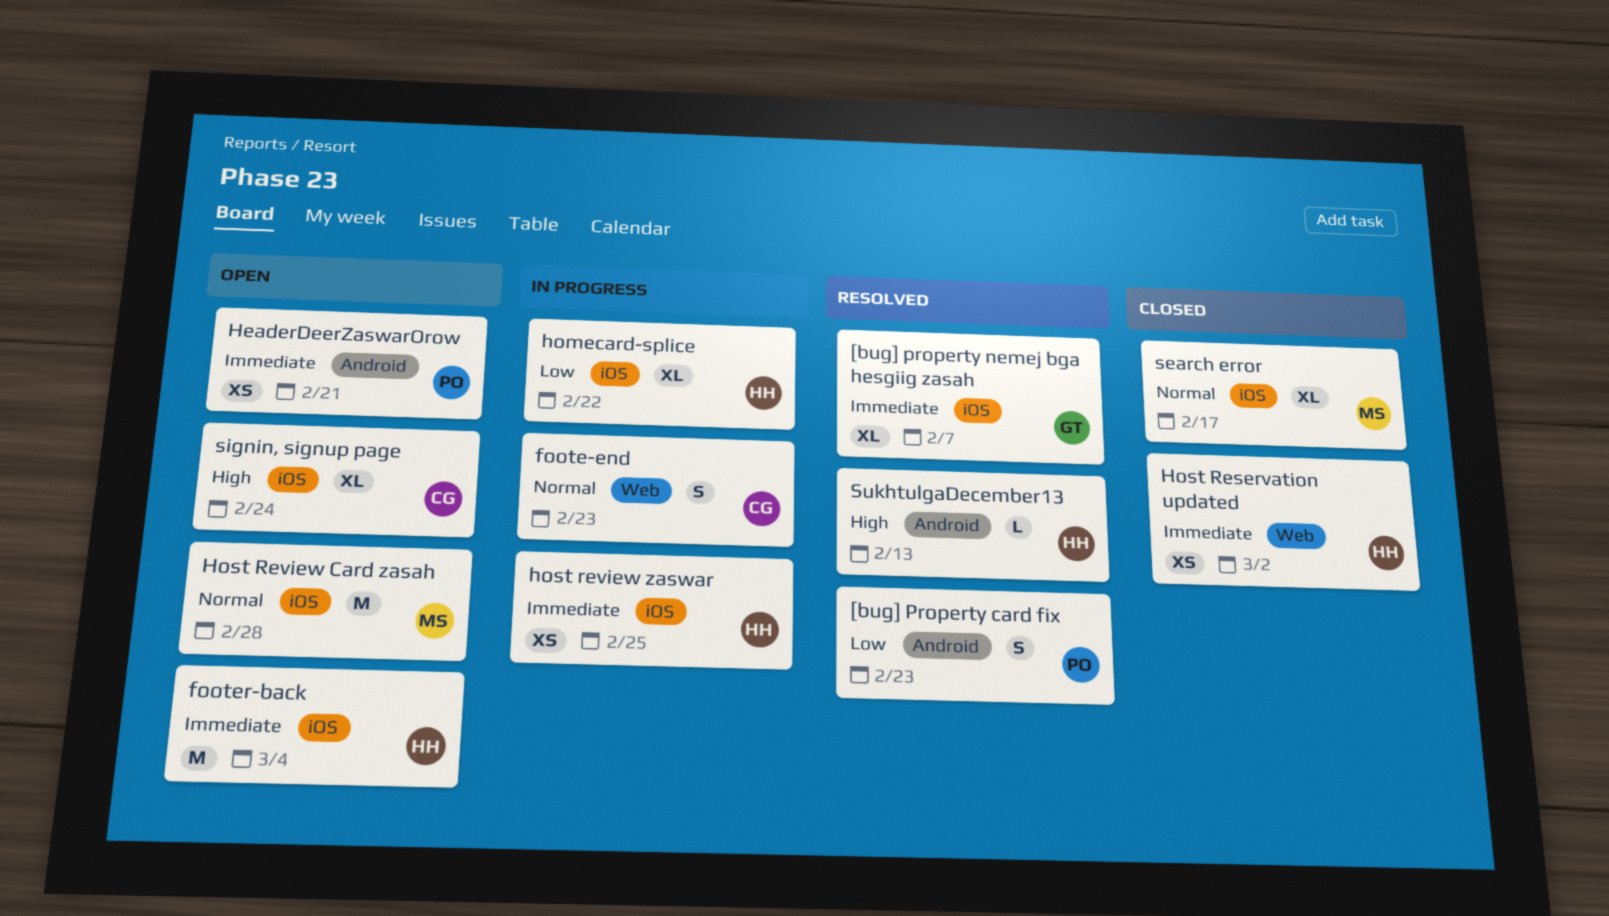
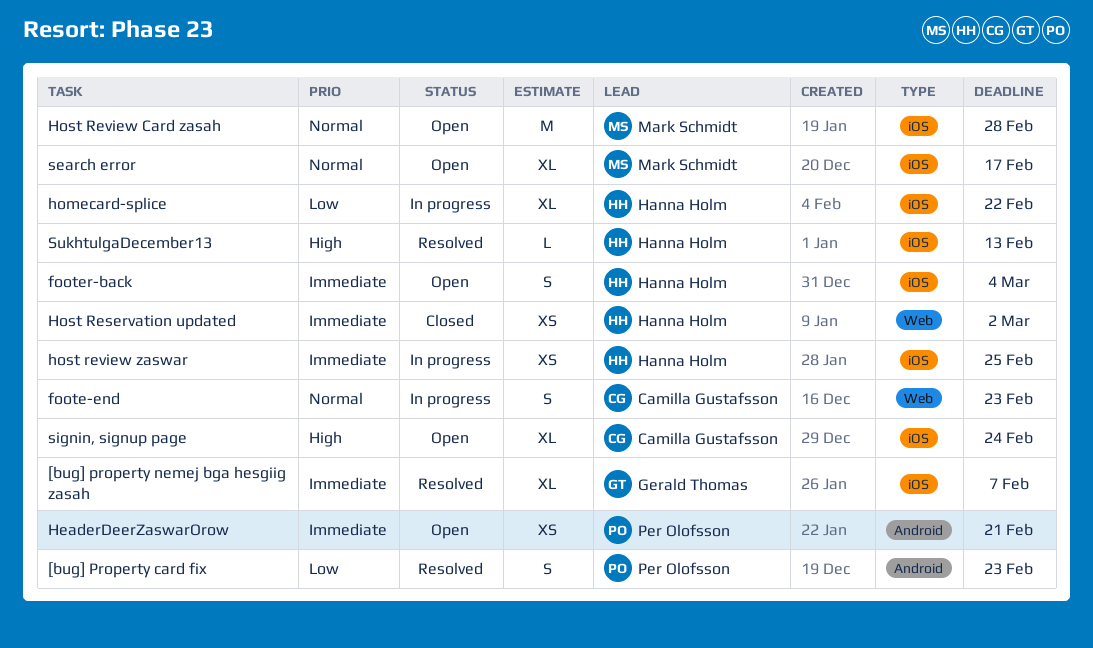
footer-back, estimate: M -> S
search error, status: Closed -> Open
SukhtulgaDecember13, label: Android -> iOS

